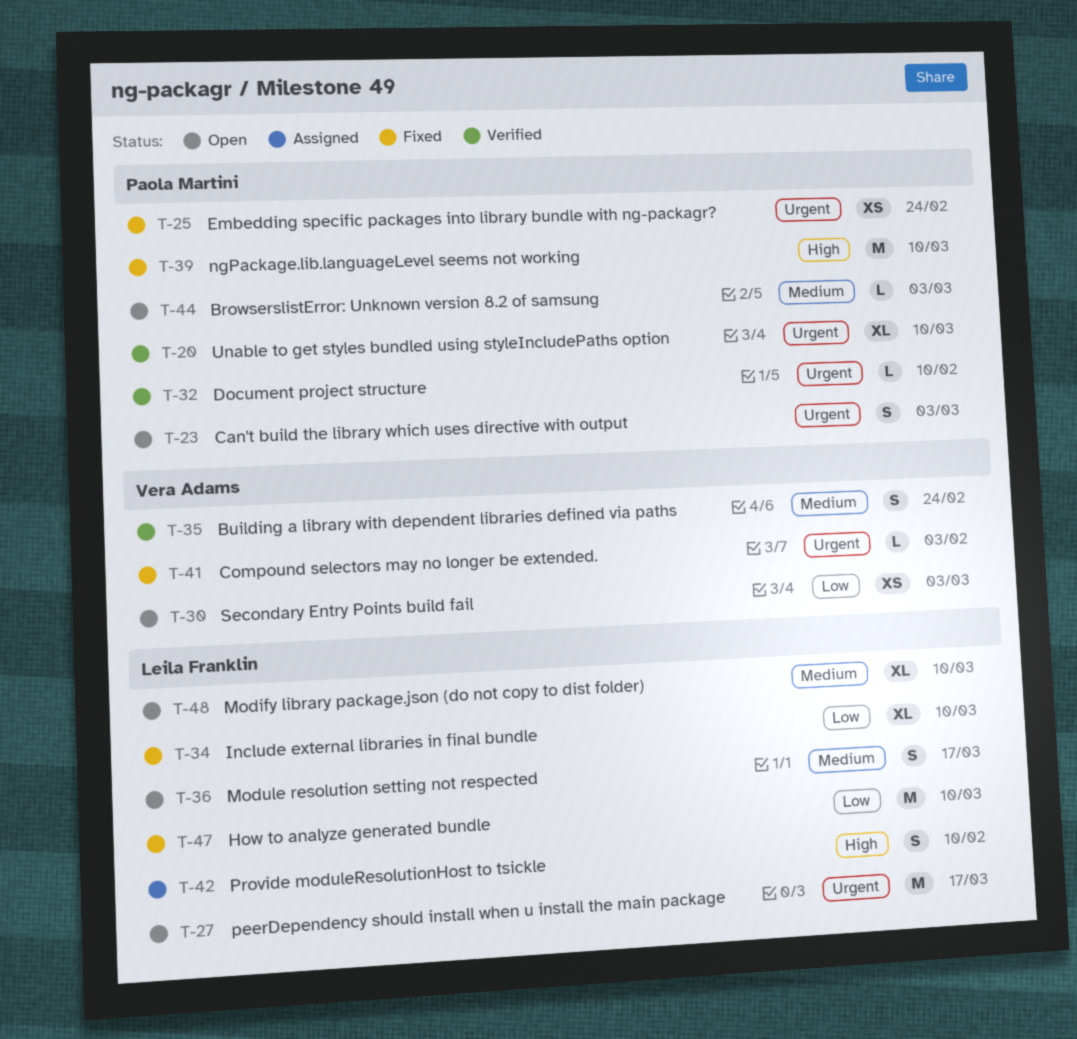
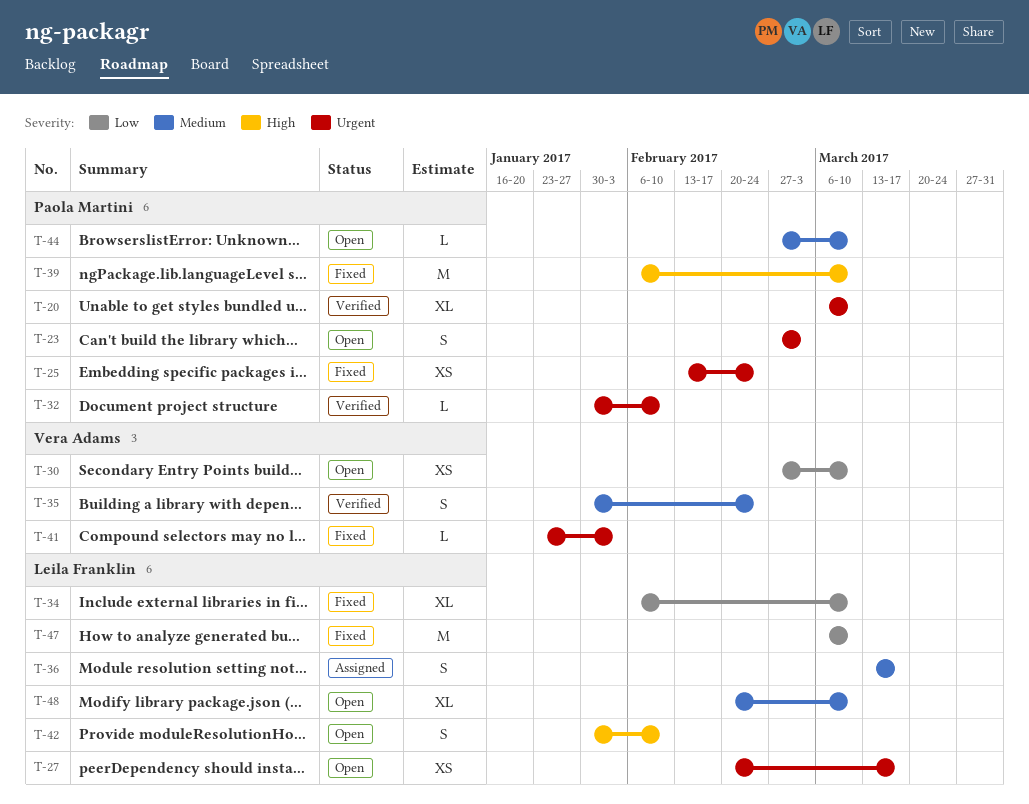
T-27, estimate: M -> XS
T-30, due: Mar 3 -> Mar 10
T-36, status: Open -> Assigned
T-42, status: Assigned -> Open
T-44, due: Mar 3 -> Mar 10

